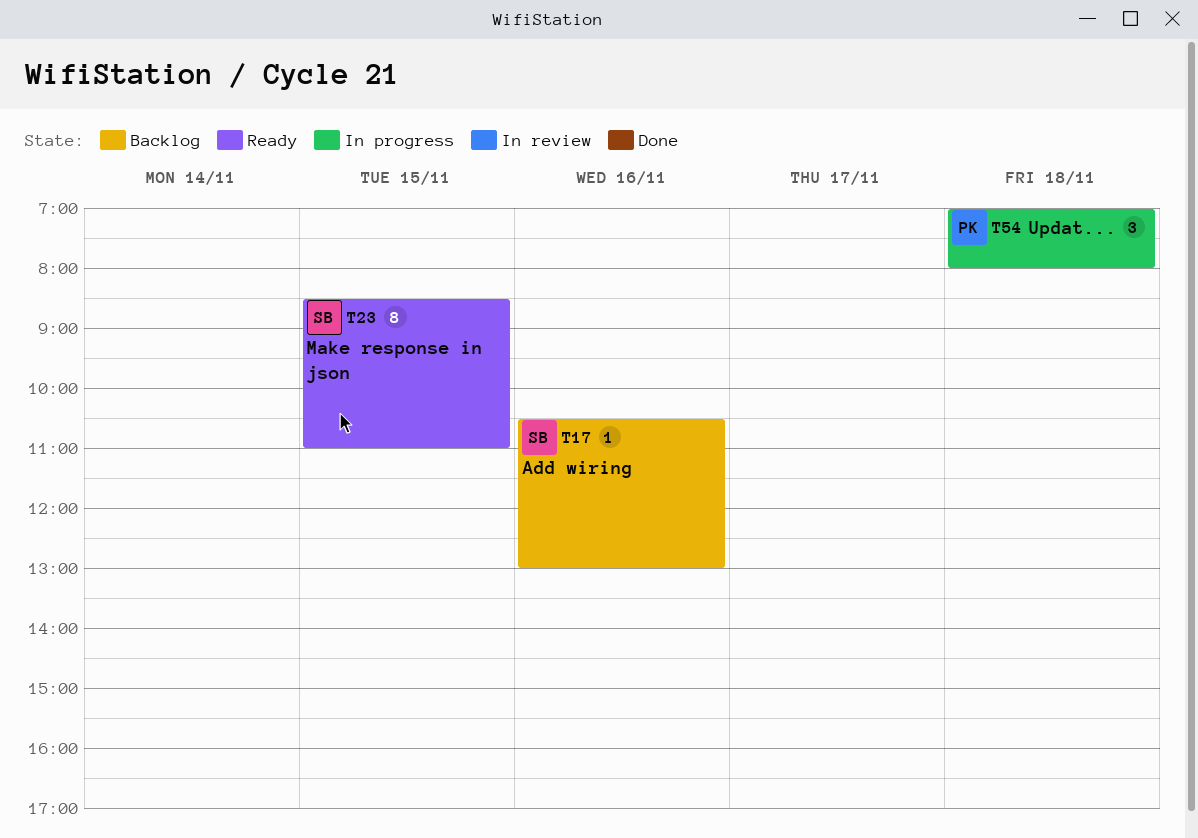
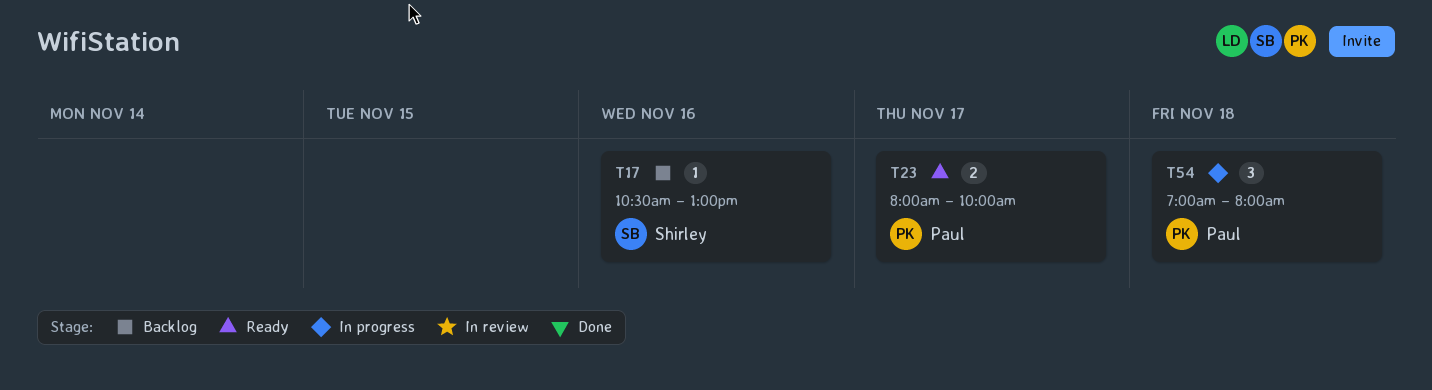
T23, owner: Shirley -> Paul
T23, estimate: 8 -> 2
T23, day: Nov 15 -> Nov 17
T23, begins: 08:30 -> 08:00
T23, ends: 11:00 -> 10:00

